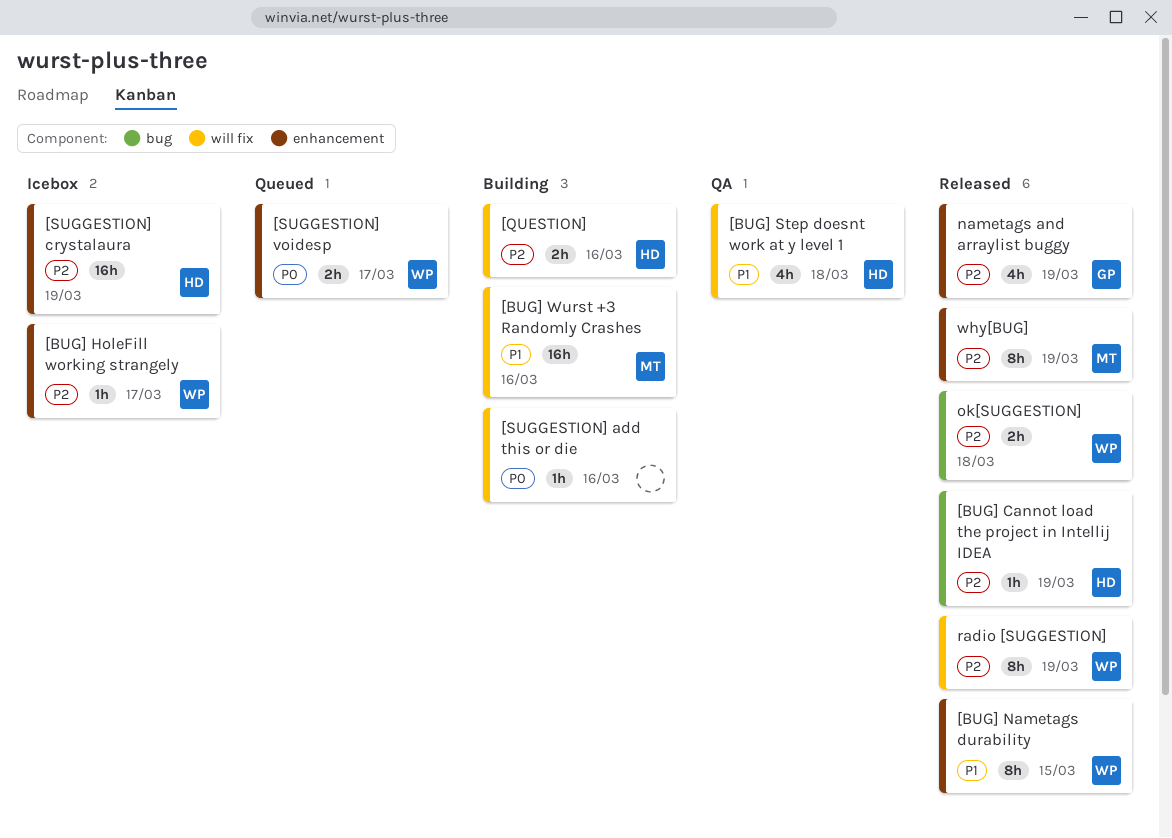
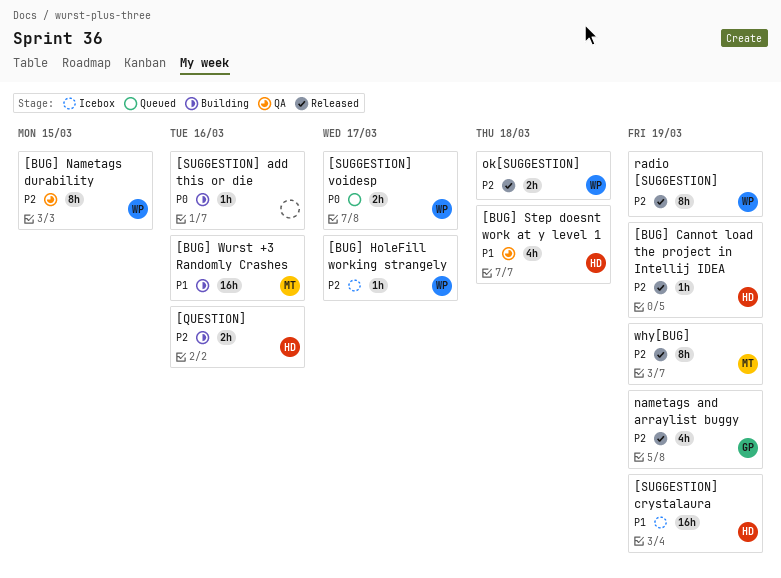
[BUG] Nametags durability, status: Released -> QA
[BUG] Nametags durability, priority: P1 -> P2
[SUGGESTION] crystalaura, priority: P2 -> P1

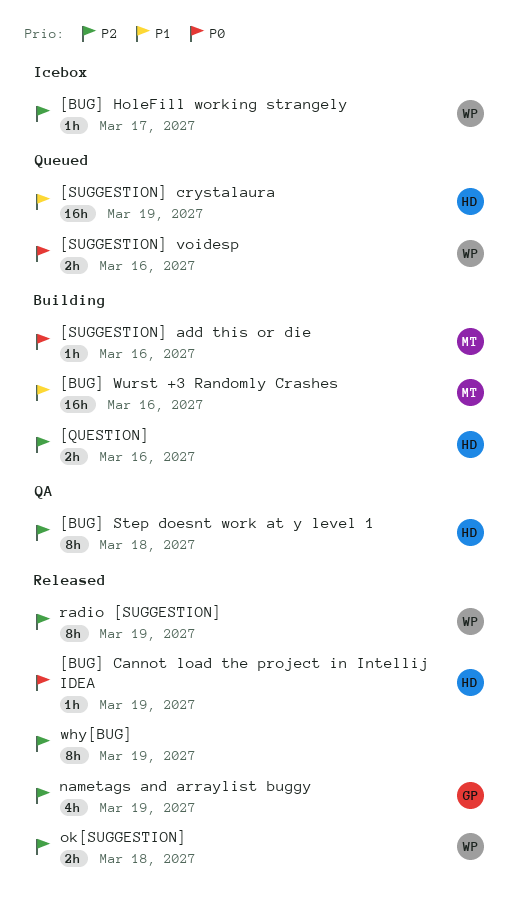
[BUG] Cannot load the project in Intellij IDEA, priority: P2 -> P0
[BUG] Nametags durability: present -> none
[BUG] Step doesnt work at y level 1, priority: P1 -> P2
[BUG] Step doesnt work at y level 1, estimate: 4h -> 8h
[SUGGESTION] add this or die, owner: none -> MT
[SUGGESTION] crystalaura, status: Icebox -> Queued
[SUGGESTION] voidesp, due: Mar 17 -> Mar 16
why[BUG], owner: MT -> none

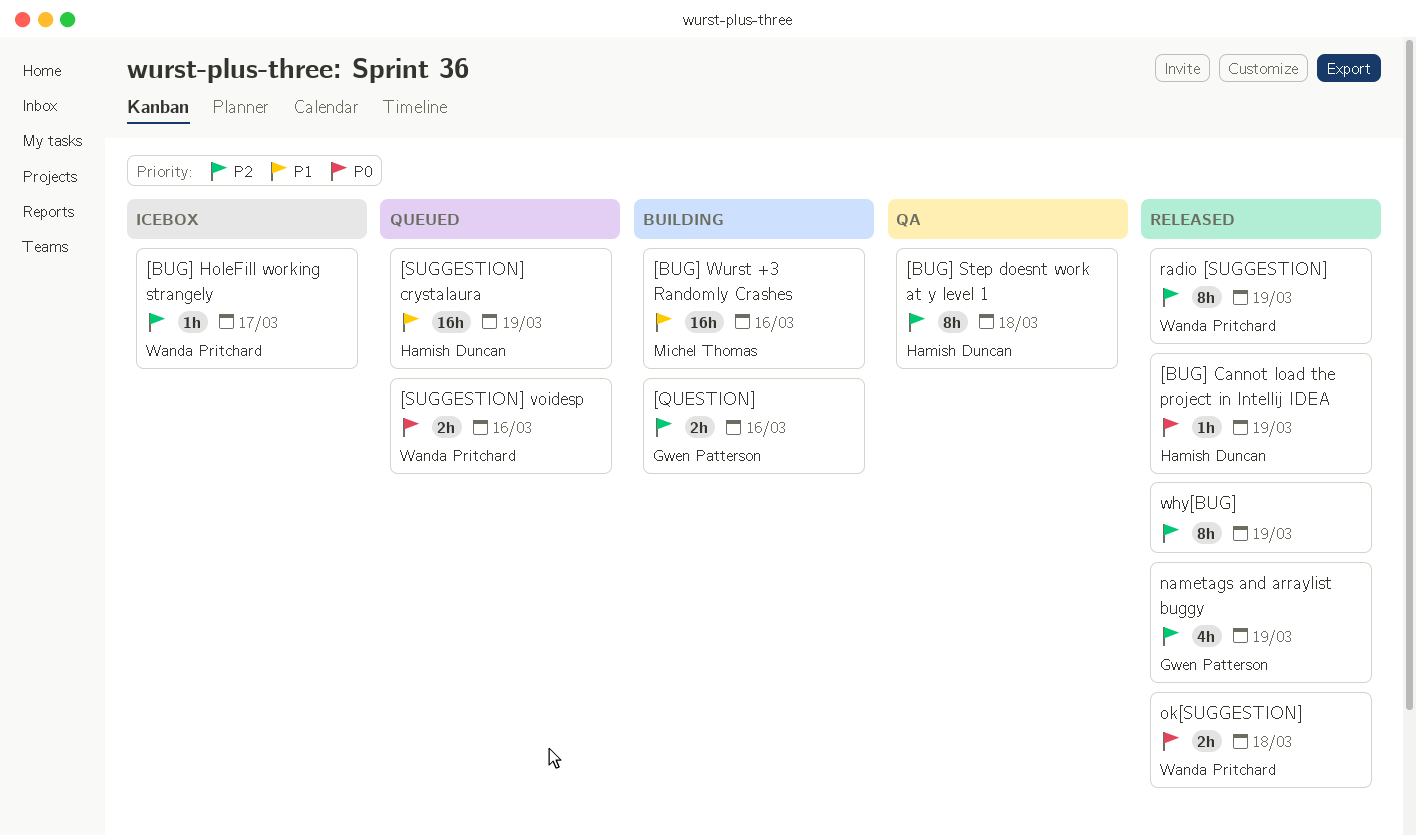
[QUESTION], owner: Hamish Duncan -> Gwen Patterson
[SUGGESTION] add this or die: present -> none
ok[SUGGESTION], priority: P2 -> P0

